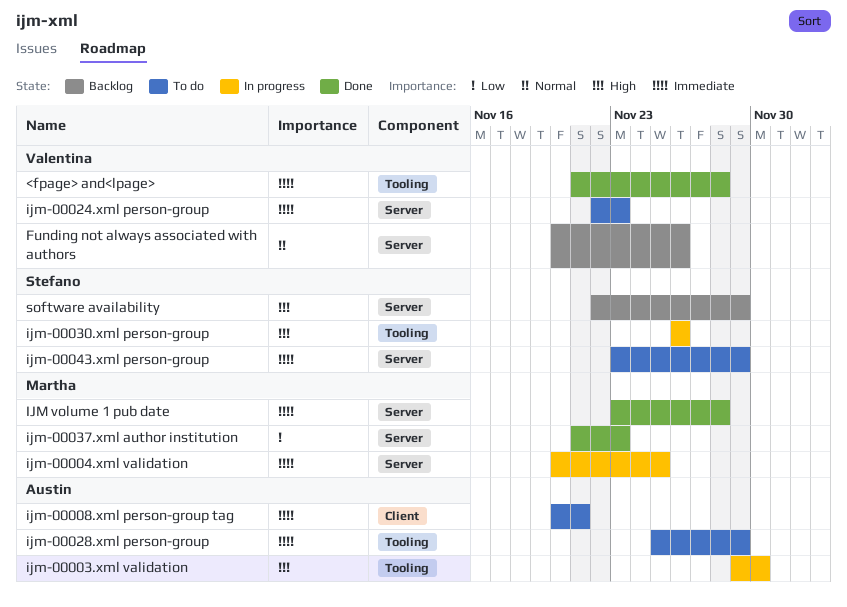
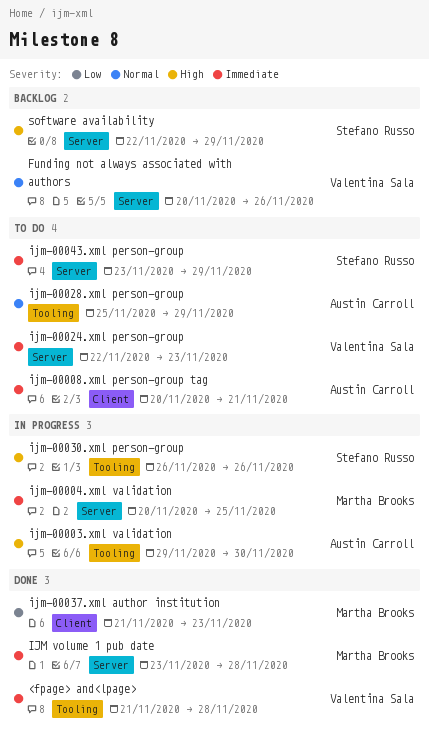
ijm-00028.xml person-group, priority: Immediate -> Normal
ijm-00037.xml author institution, label: Server -> Client

